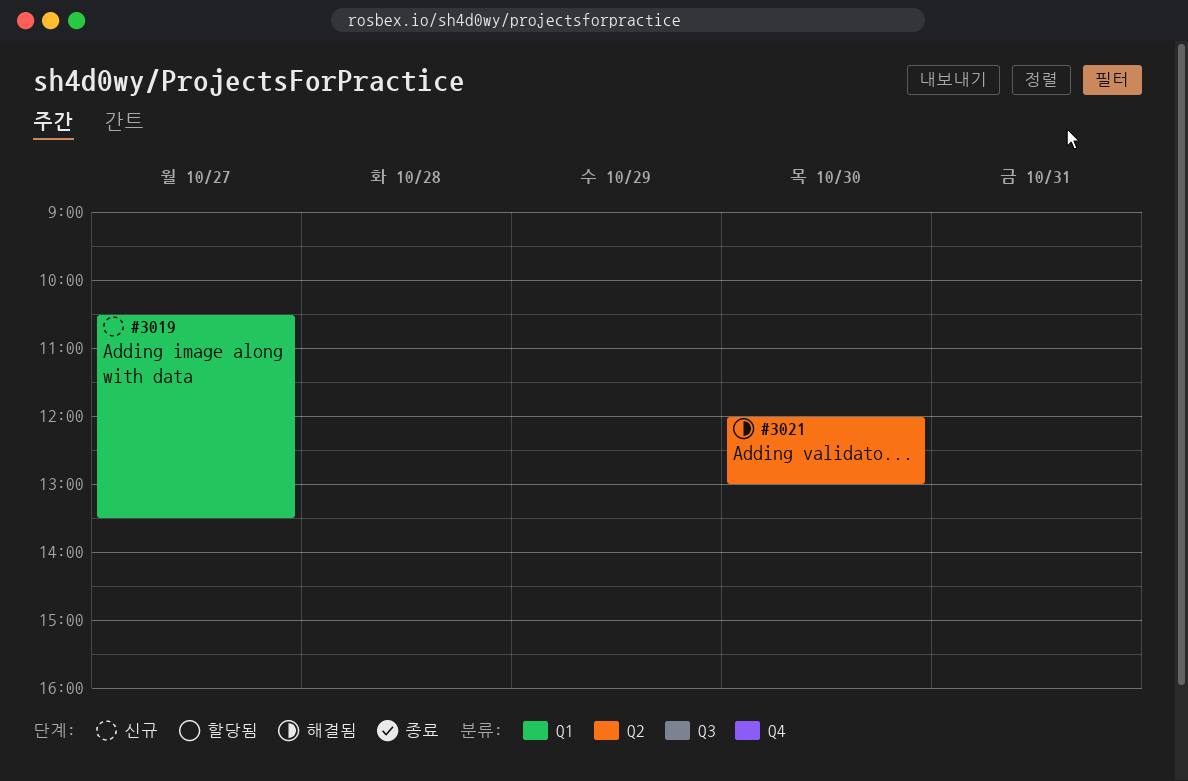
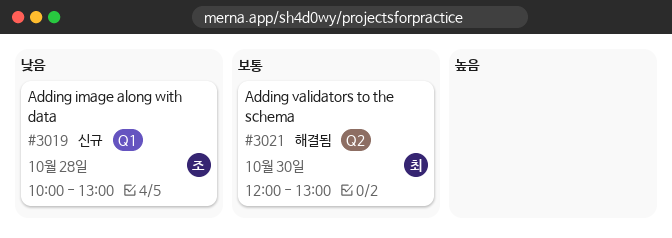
#3019, day: Oct 27 -> Oct 28
#3019, begins: 10:30 -> 10:00
#3019, ends: 13:30 -> 13:00

